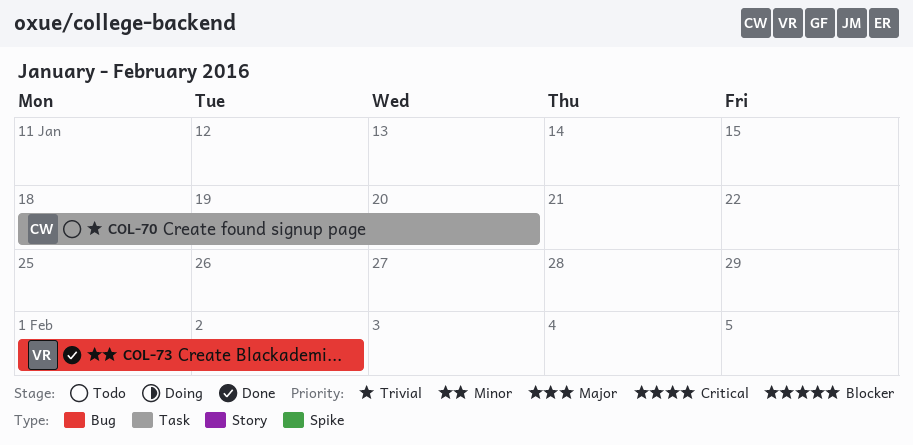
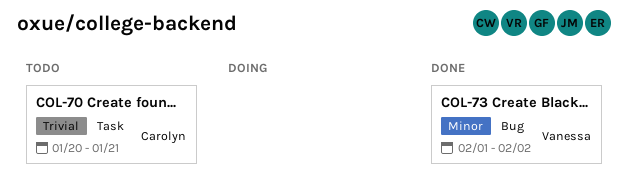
COL-70, start: Jan 18 -> Jan 20
COL-70, due: Jan 20 -> Jan 21

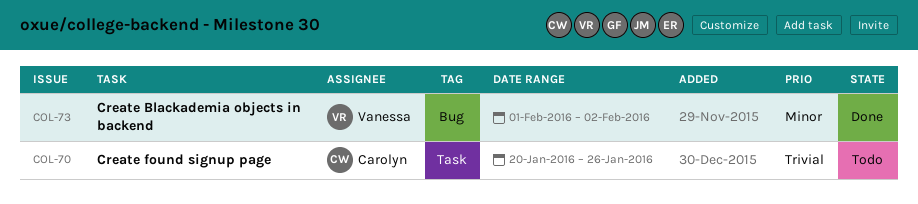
COL-70, due: Jan 21 -> Jan 26

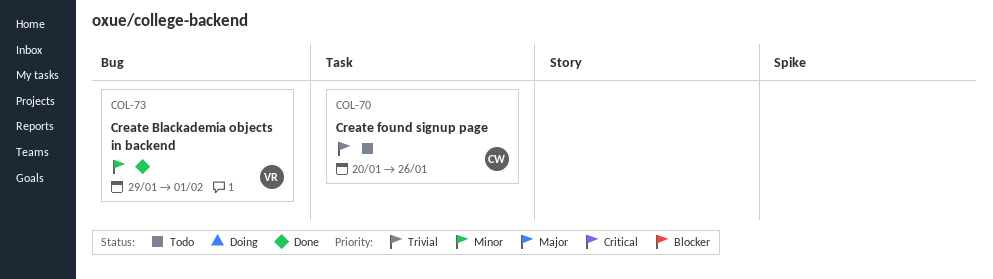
COL-73, start: Feb 1 -> Jan 29
COL-73, due: Feb 2 -> Feb 1

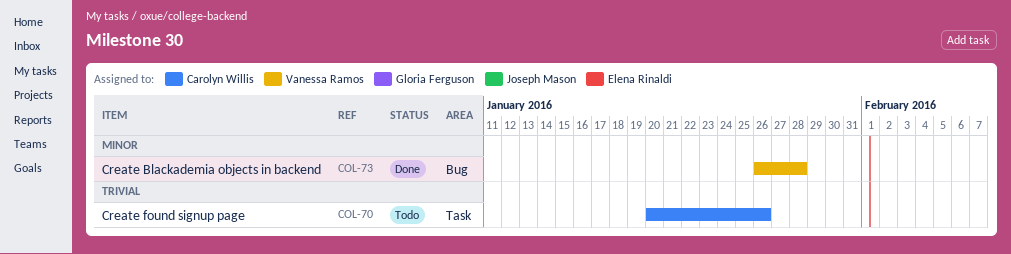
COL-73, start: Jan 29 -> Jan 26
COL-73, due: Feb 1 -> Jan 28

